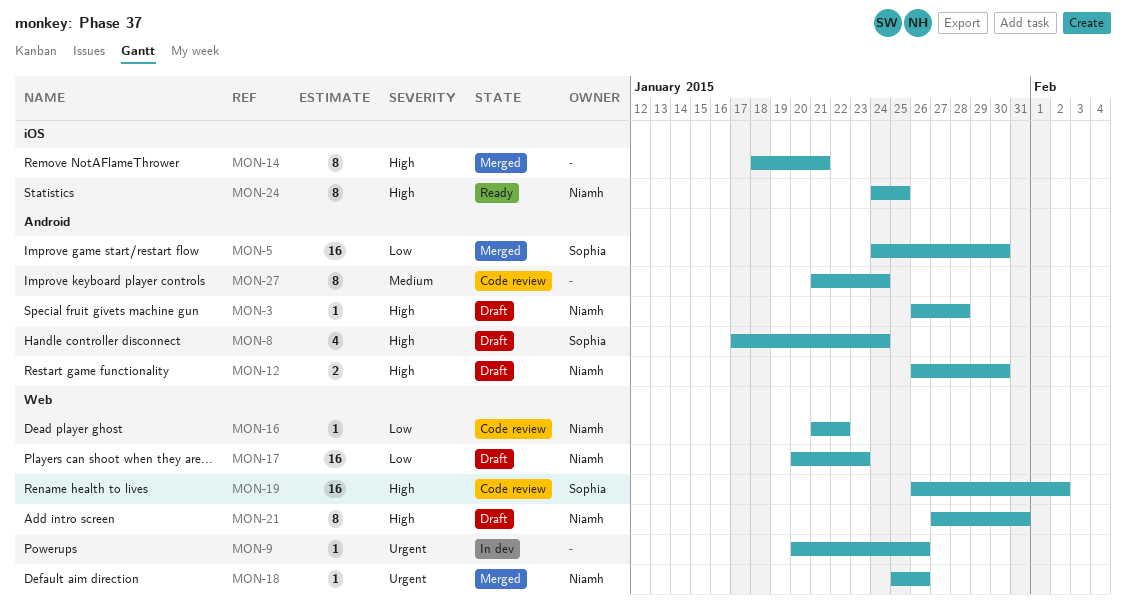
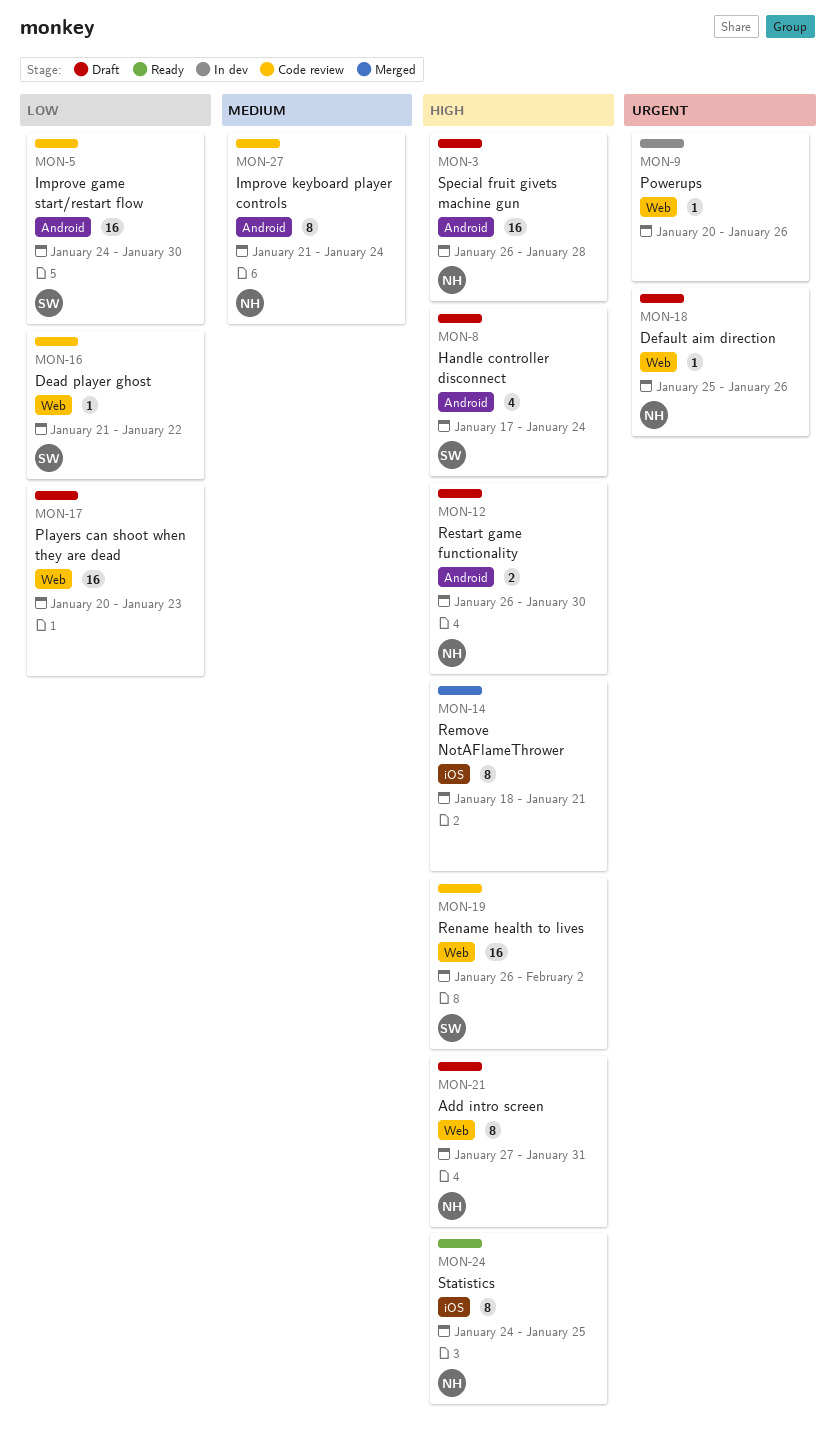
MON-3, estimate: 1 -> 16
MON-5, status: Merged -> Code review
MON-16, owner: Niamh -> Sophia
MON-17, owner: Niamh -> none
MON-18, status: Merged -> Draft
MON-27, owner: none -> Niamh

